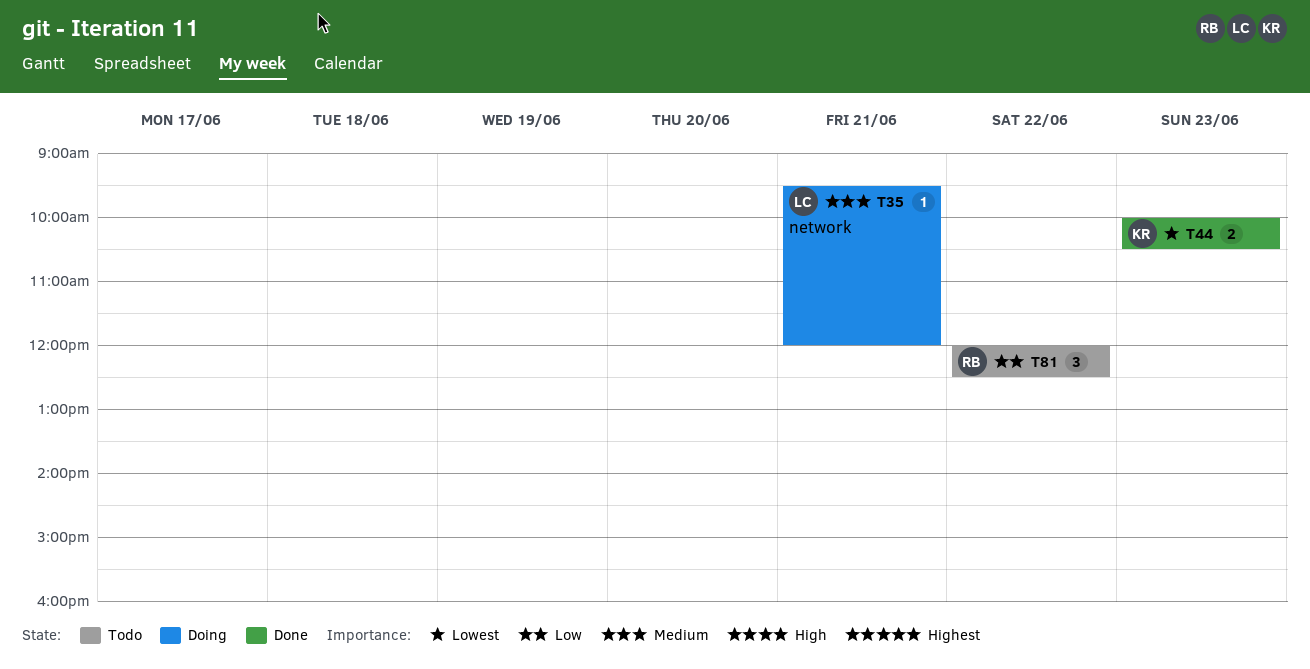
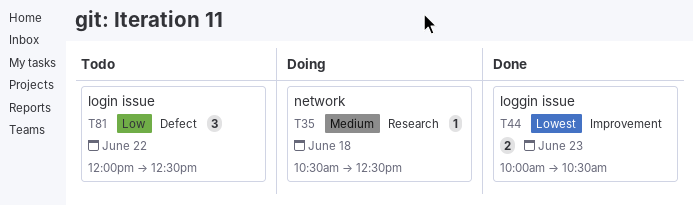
T35, day: Jun 21 -> Jun 18
T35, begins: 09:30 -> 10:30
T35, ends: 12:00 -> 12:30

